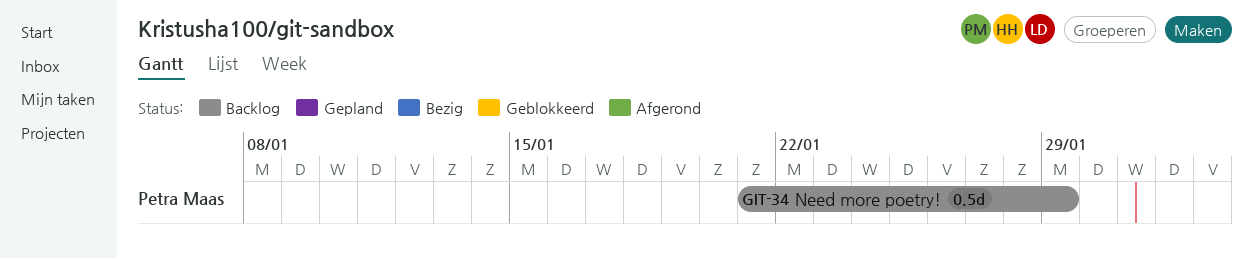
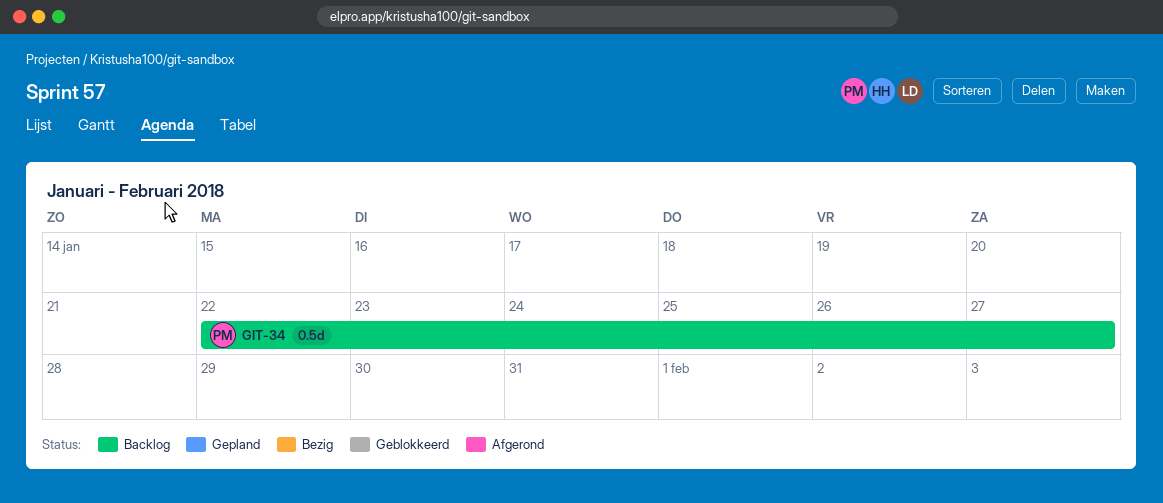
GIT-34, start: Jan 21 -> Jan 22
GIT-34, due: Jan 29 -> Jan 27

